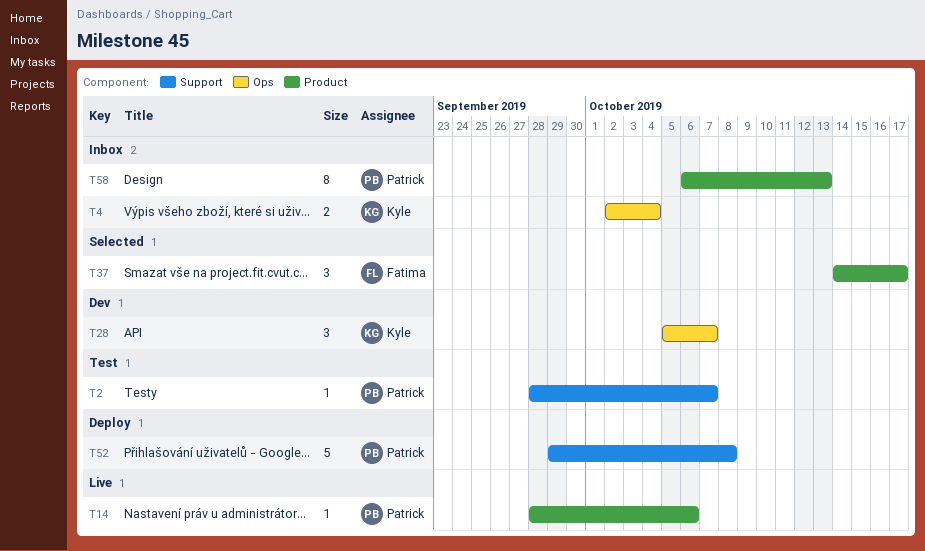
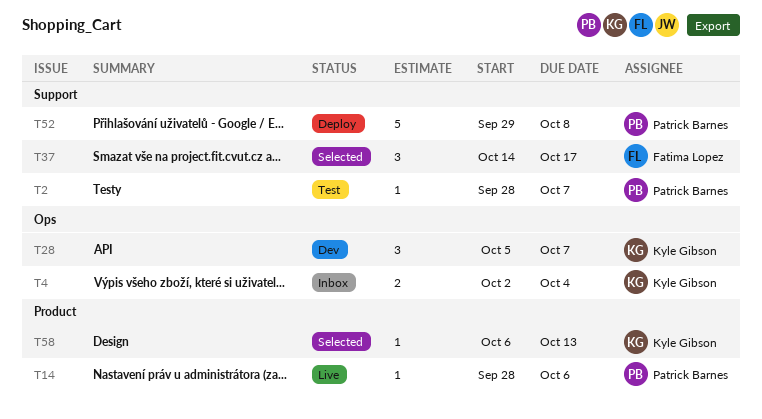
T37, label: Product -> Support
T58, status: Inbox -> Selected
T58, owner: Patrick Barnes -> Kyle Gibson
T58, estimate: 8 -> 1

